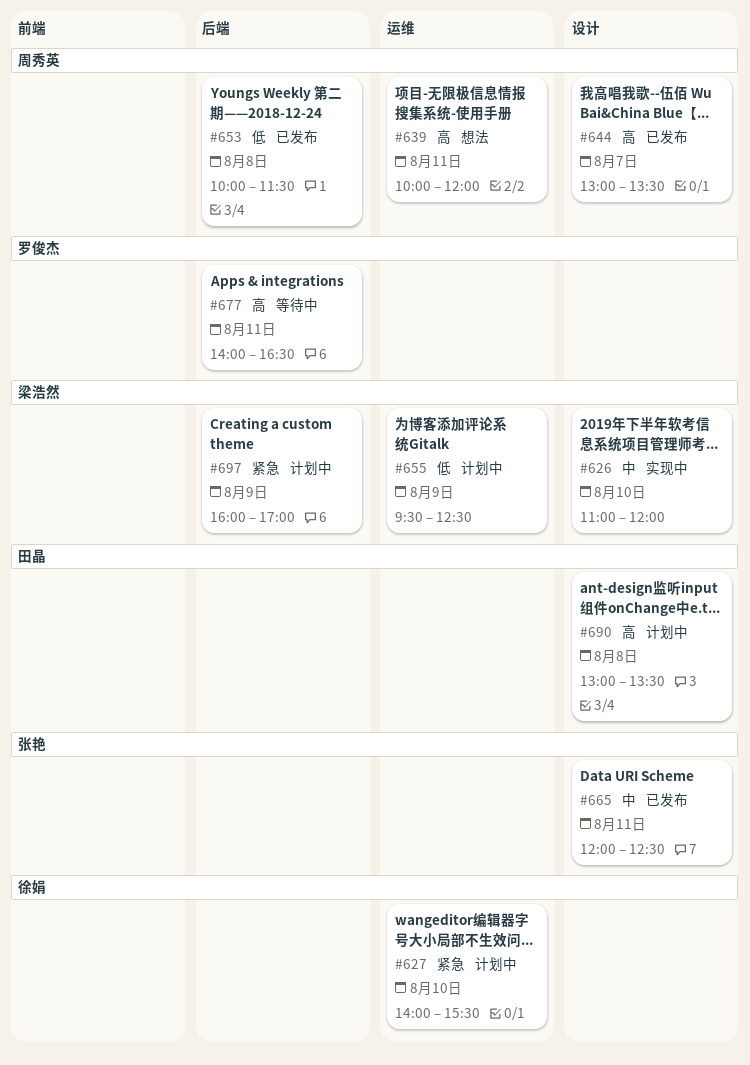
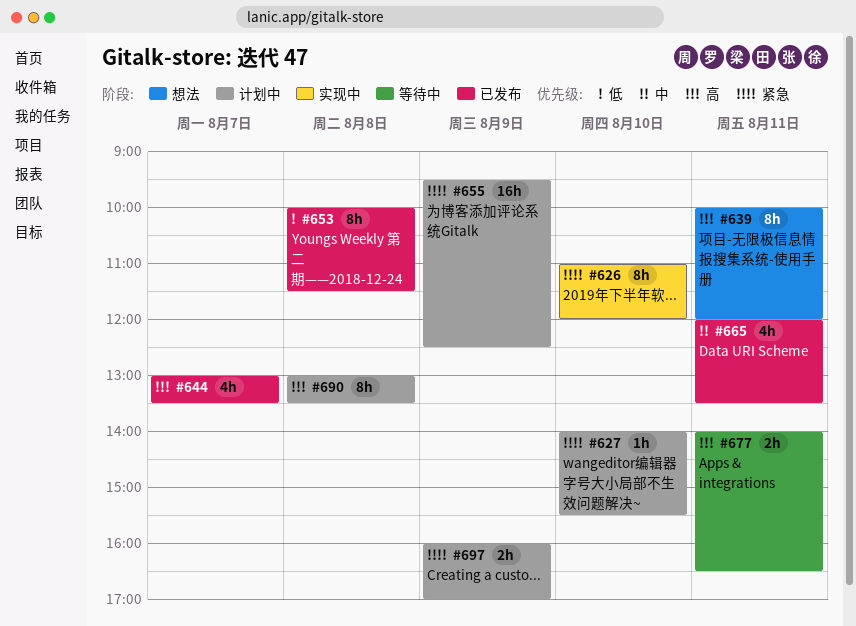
#626, priority: 中 -> 紧急
#655, priority: 低 -> 紧急
#665, ends: 12:30 -> 13:30

